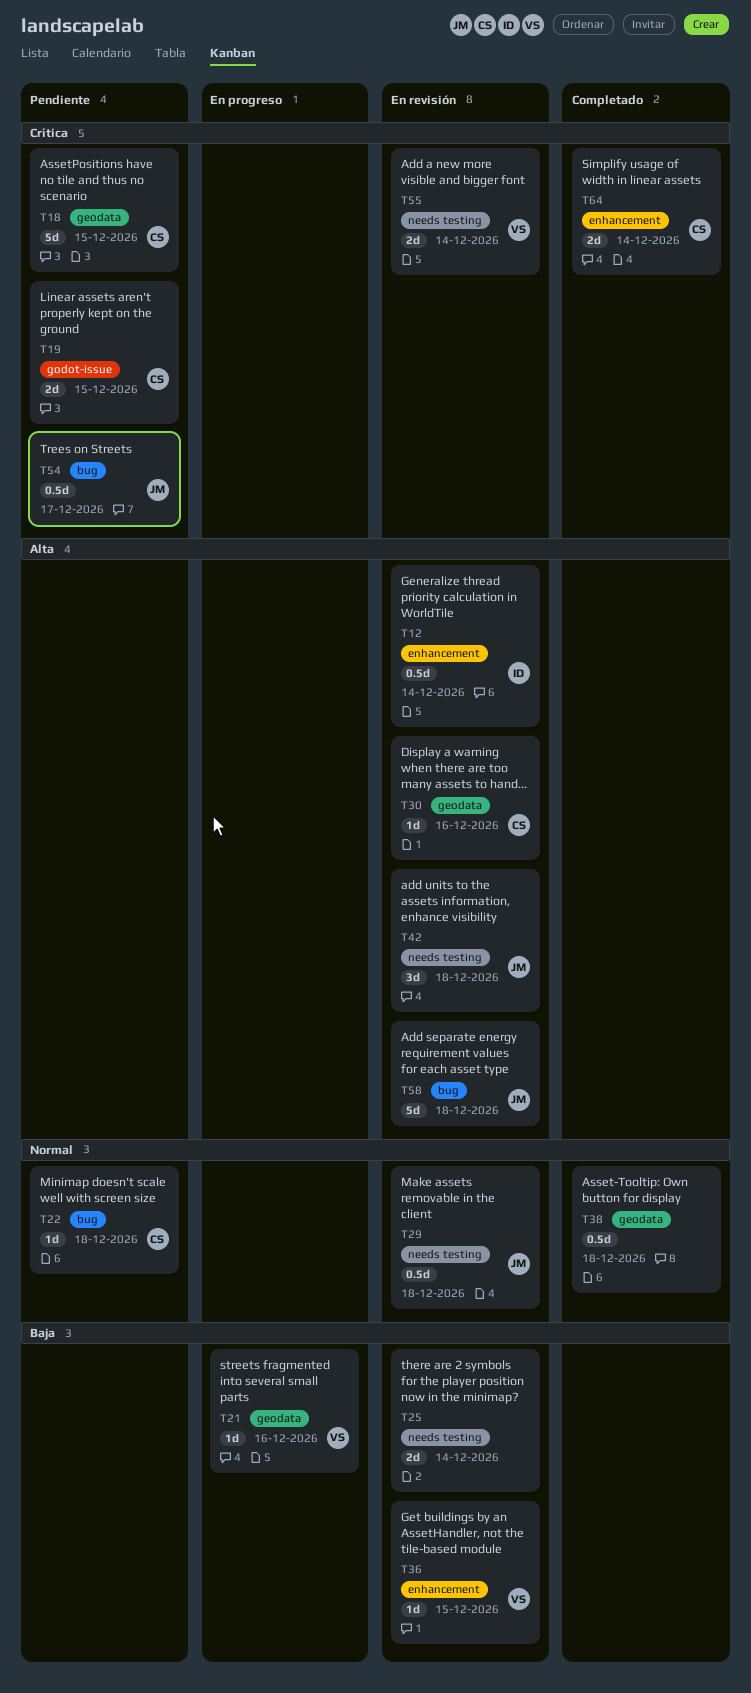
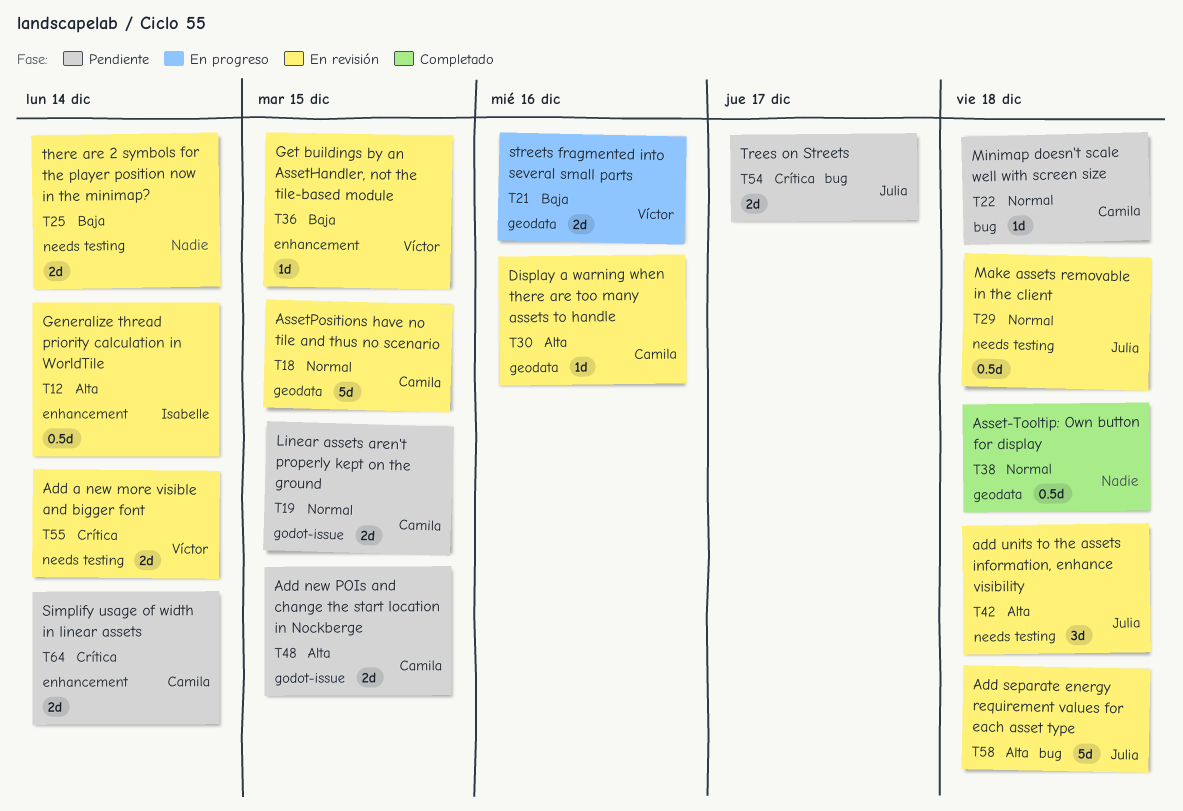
T18, status: Pendiente -> En revisión
T18, priority: Crítica -> Normal
T19, priority: Crítica -> Normal
T21, estimate: 1d -> 2d
T48: none -> present
T54, estimate: 0.5d -> 2d
T64, status: Completado -> Pendiente

